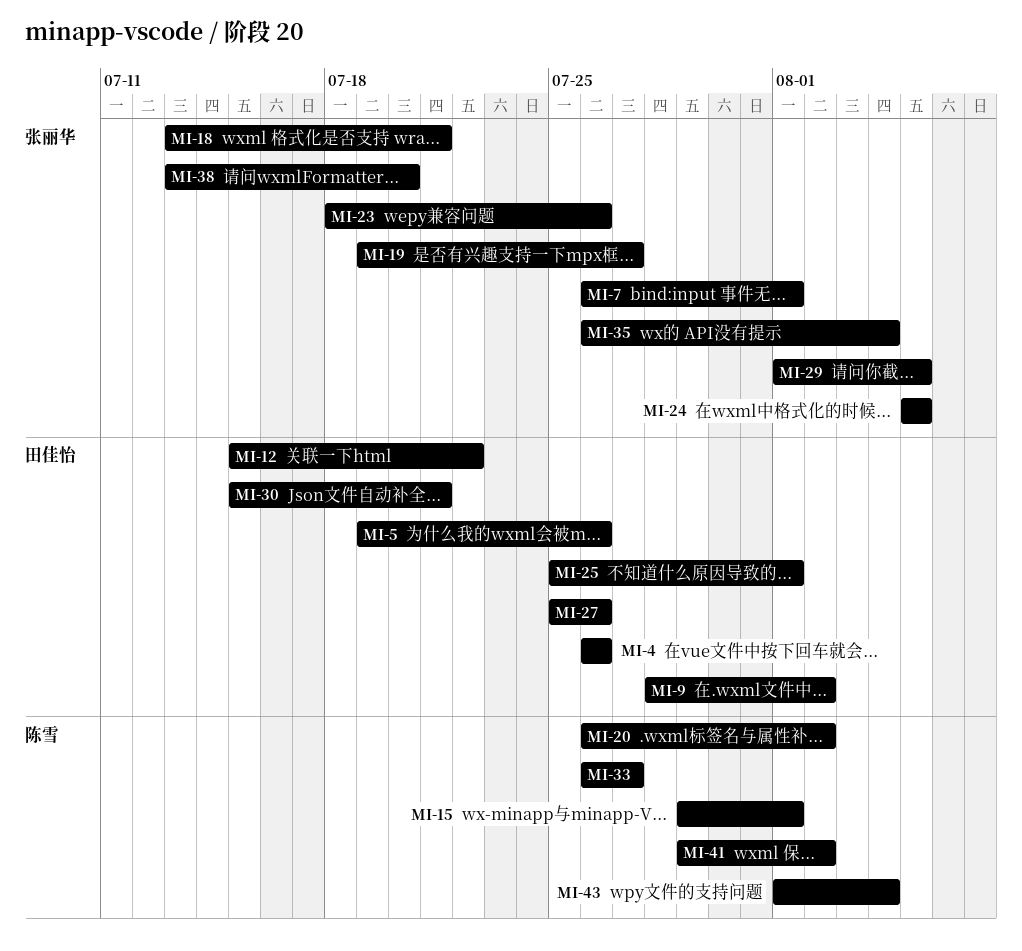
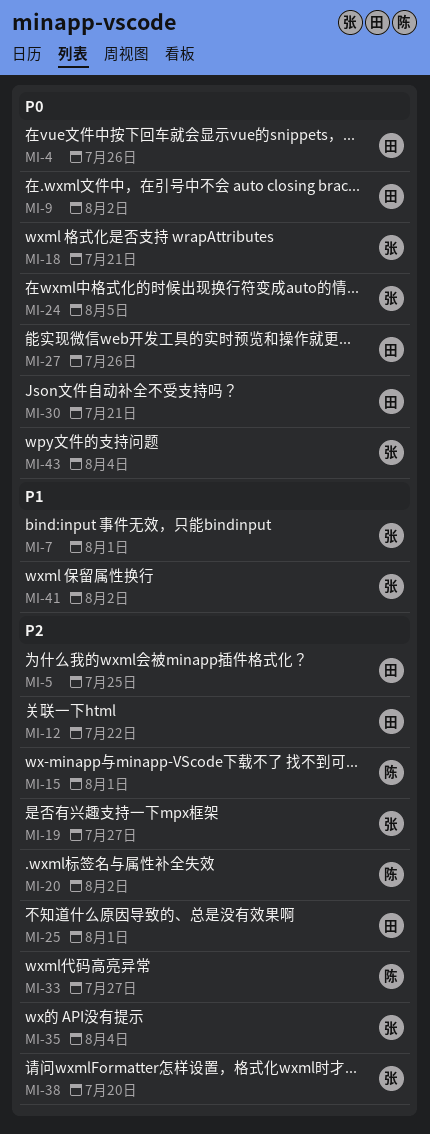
MI-5, due: Jul 26 -> Jul 25
MI-23: present -> none
MI-29: present -> none
MI-41, owner: 陈雪 -> 张丽华
MI-43, owner: 陈雪 -> 张丽华

